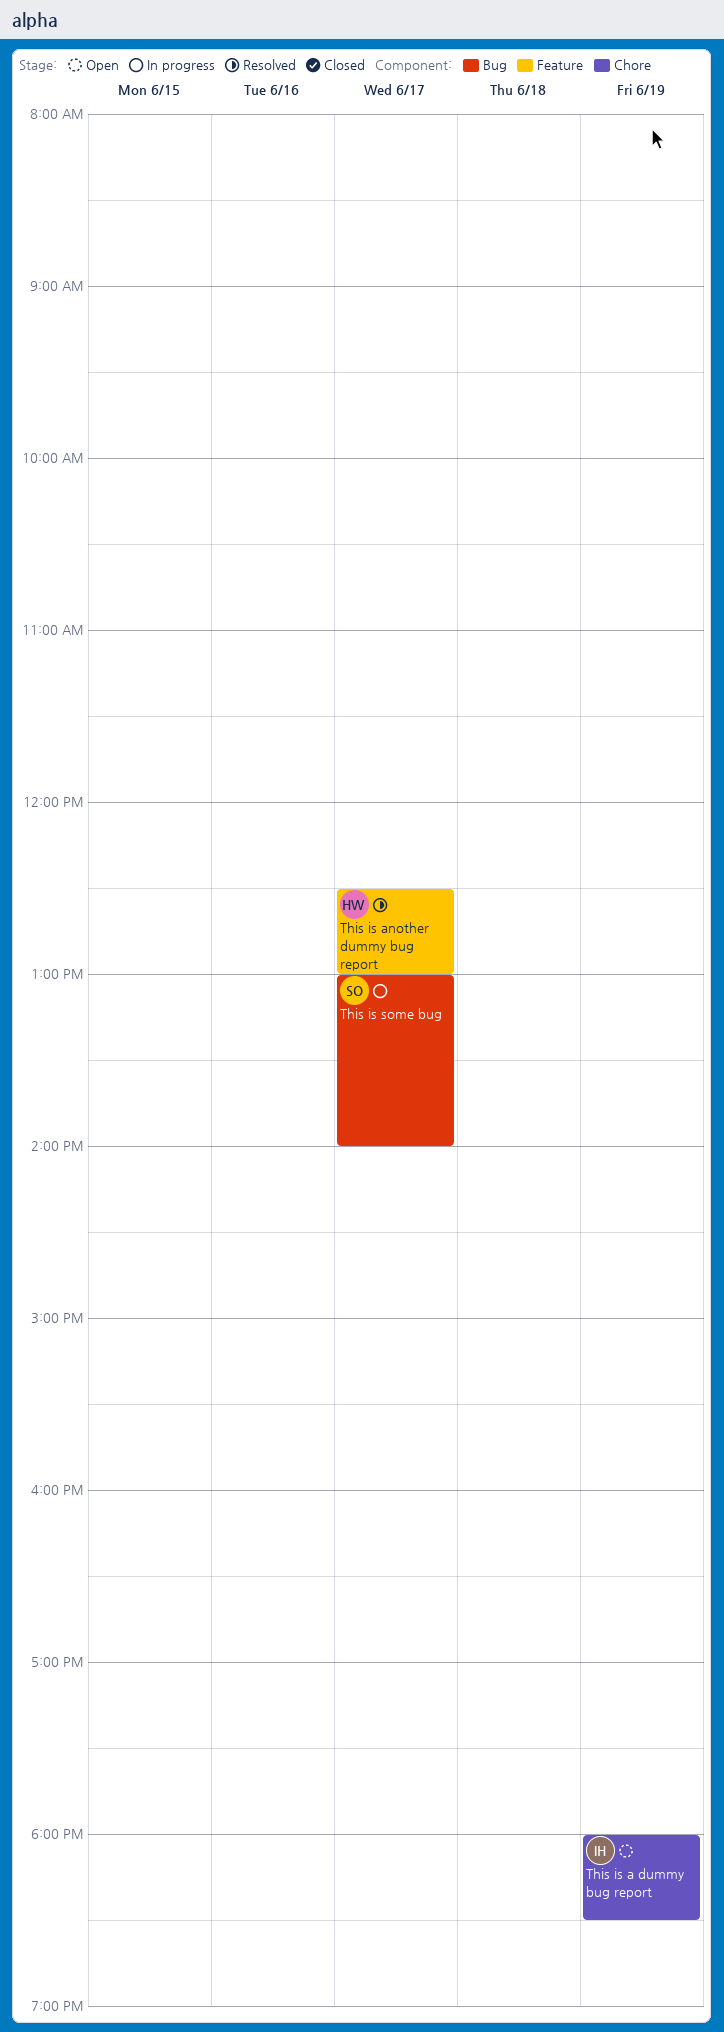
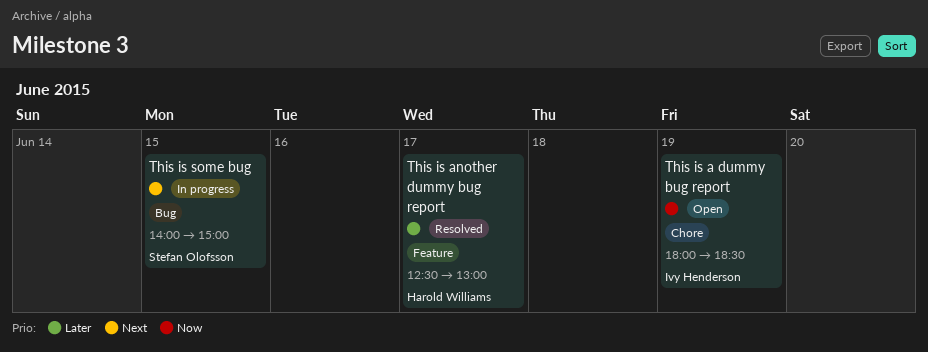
This is some bug, day: Jun 17 -> Jun 15
This is some bug, begins: 13:00 -> 14:00
This is some bug, ends: 14:00 -> 15:00

